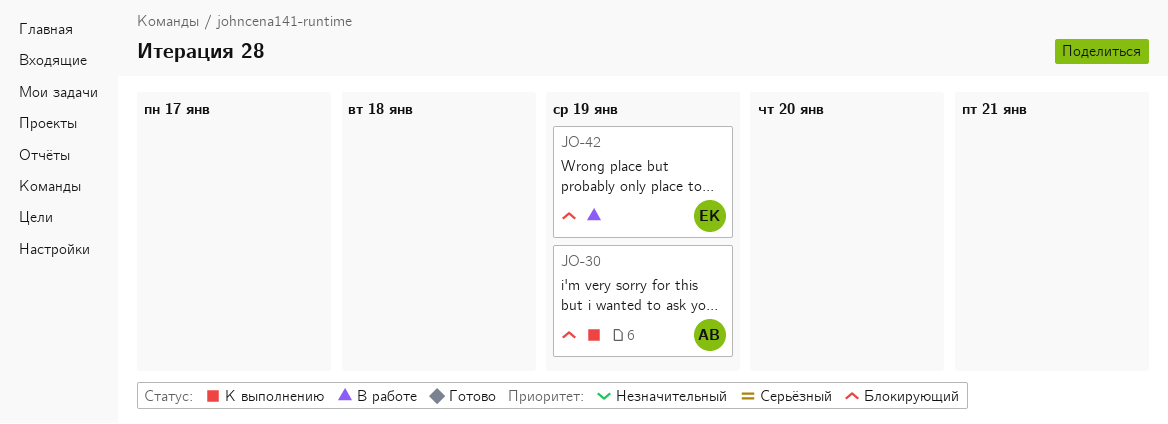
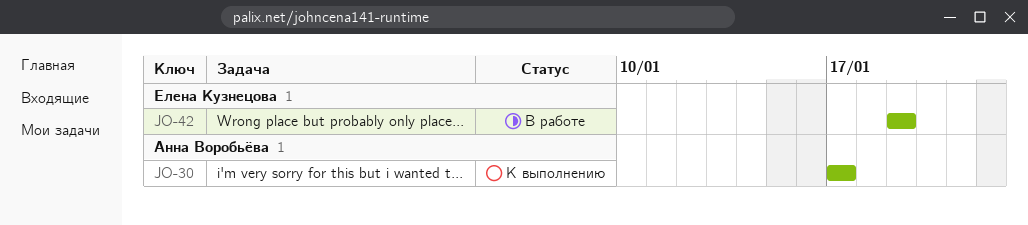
JO-30, due: Jan 19 -> Jan 17

